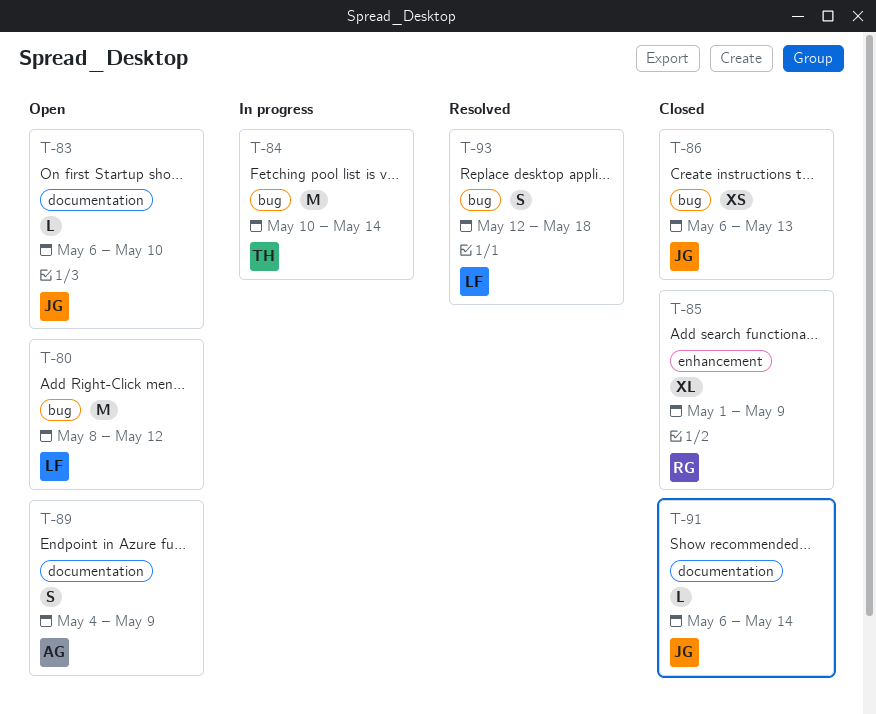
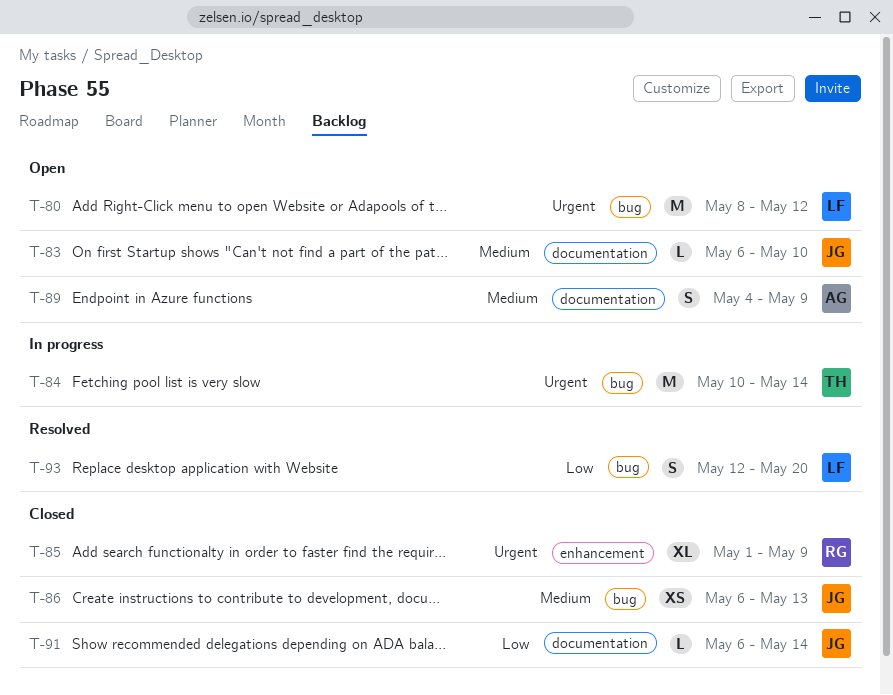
T-93, due: May 18 -> May 20

